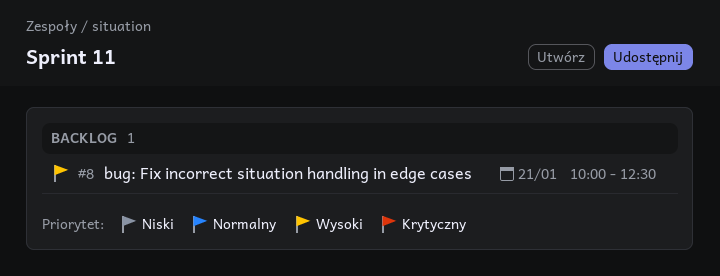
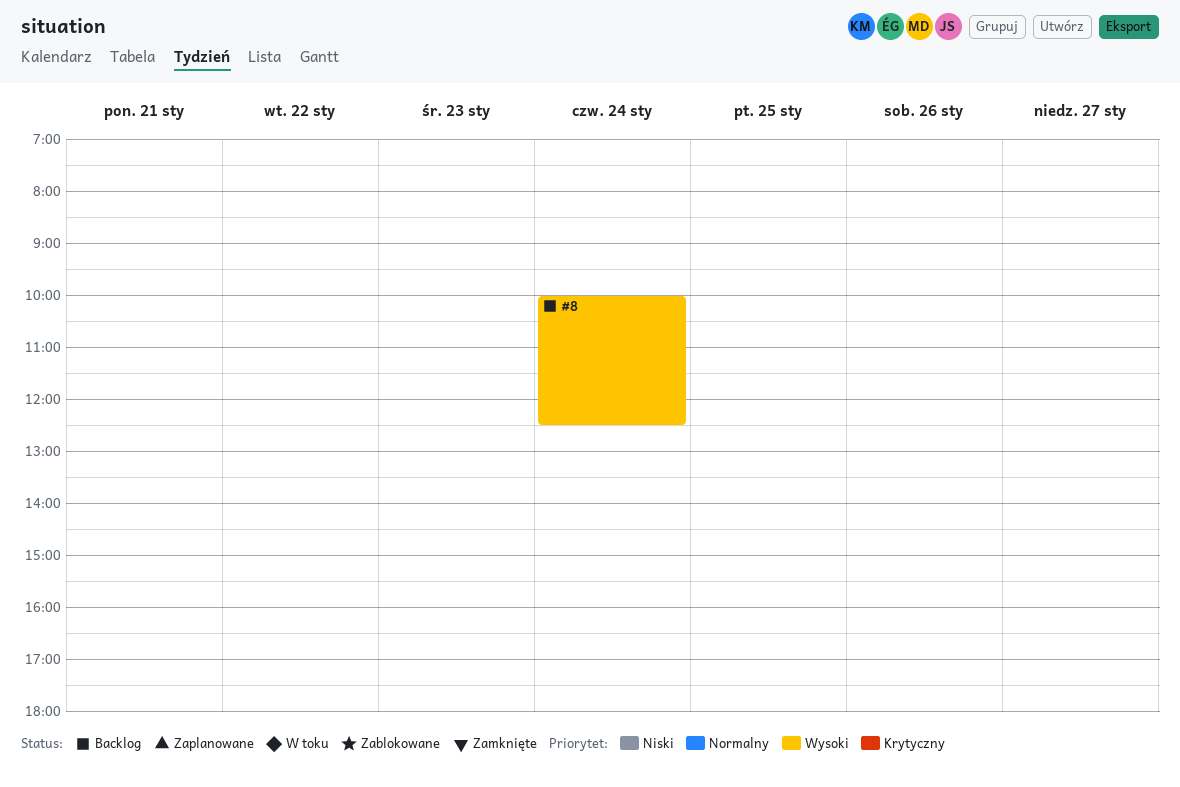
#8, day: Jan 21 -> Jan 24

